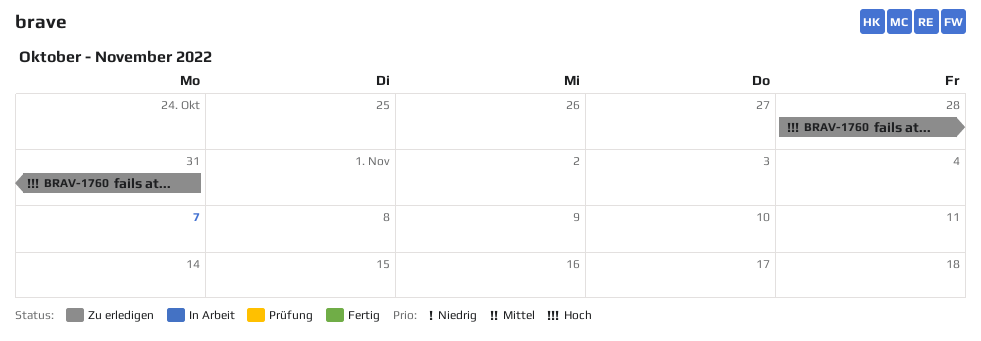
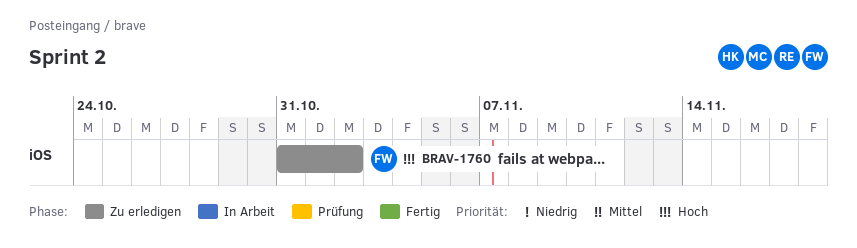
BRAV-1760, start: Oct 28 -> Oct 31
BRAV-1760, due: Oct 31 -> Nov 2

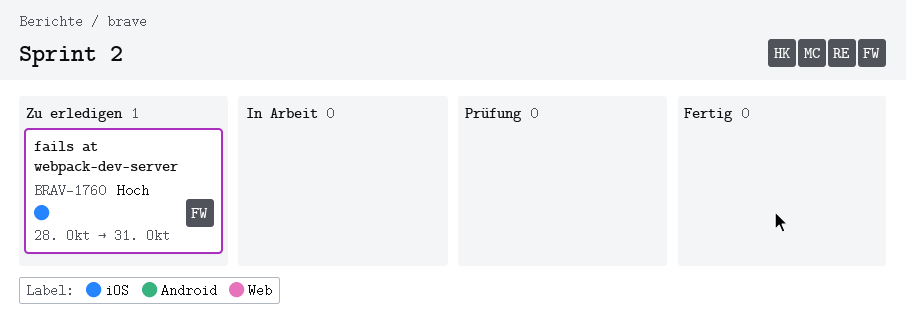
BRAV-1760, start: Oct 31 -> Oct 28
BRAV-1760, due: Nov 2 -> Oct 31

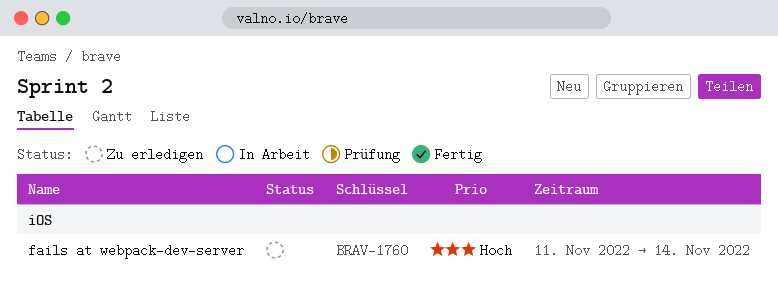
BRAV-1760, start: Oct 28 -> Nov 11
BRAV-1760, due: Oct 31 -> Nov 14

